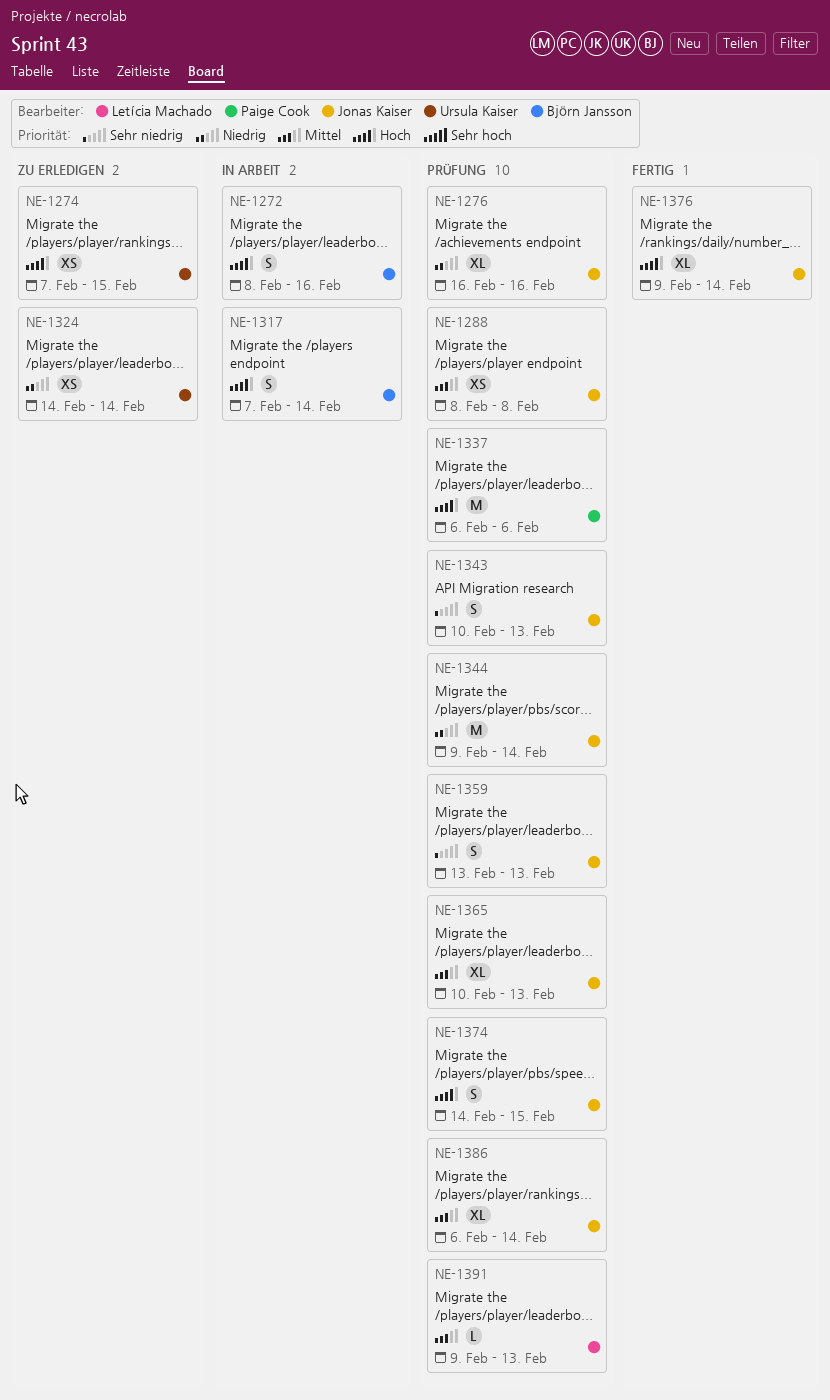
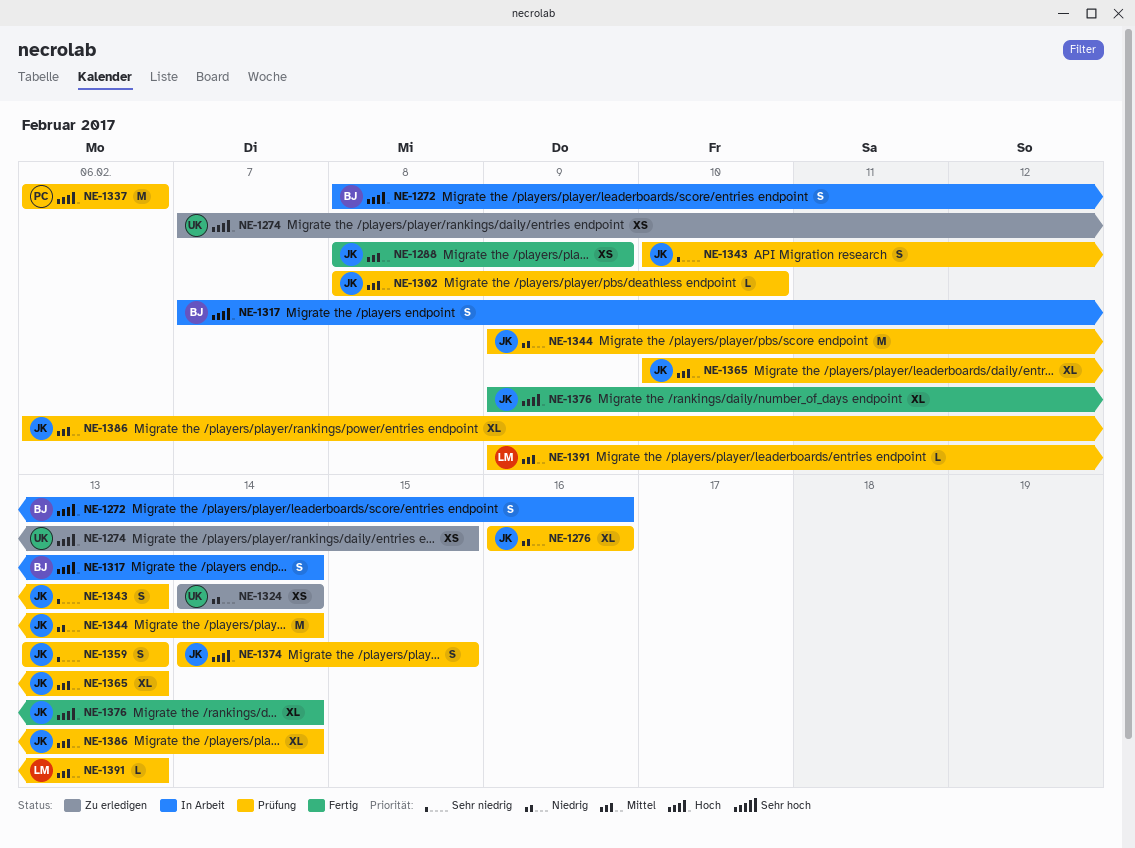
NE-1288, status: Prüfung -> Fertig
NE-1288, due: Feb 8 -> Feb 9
NE-1302: none -> present

